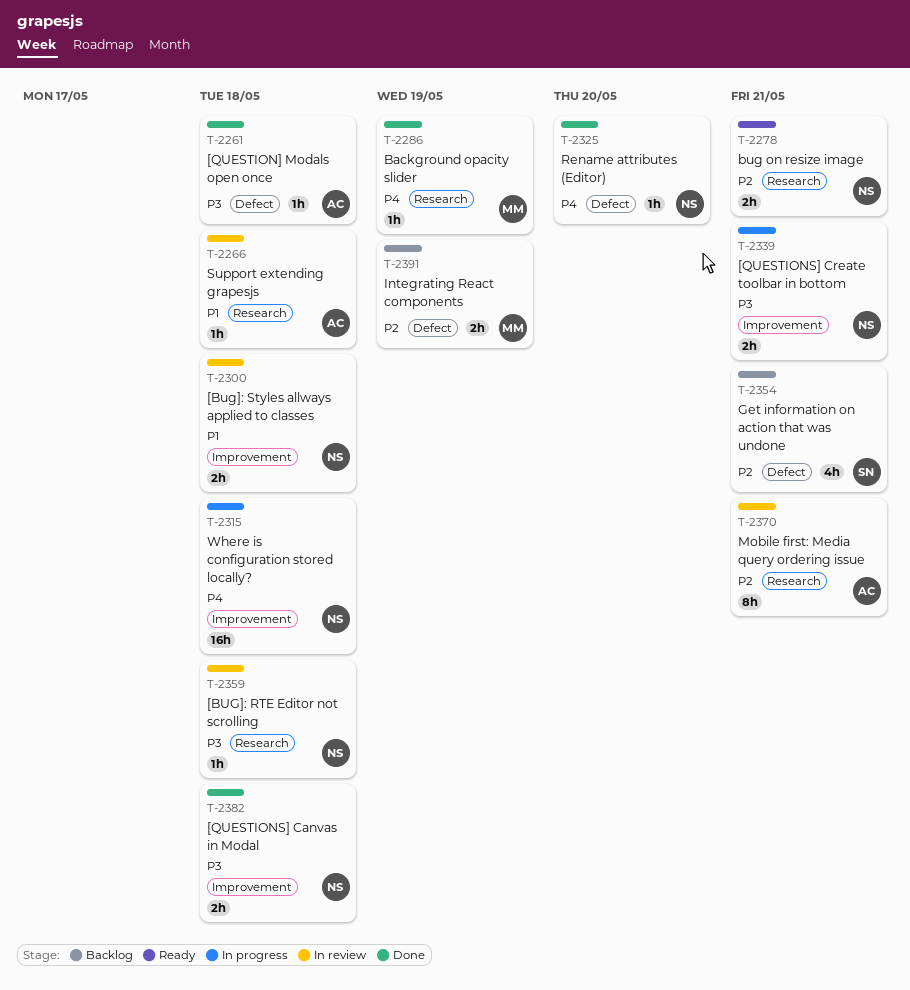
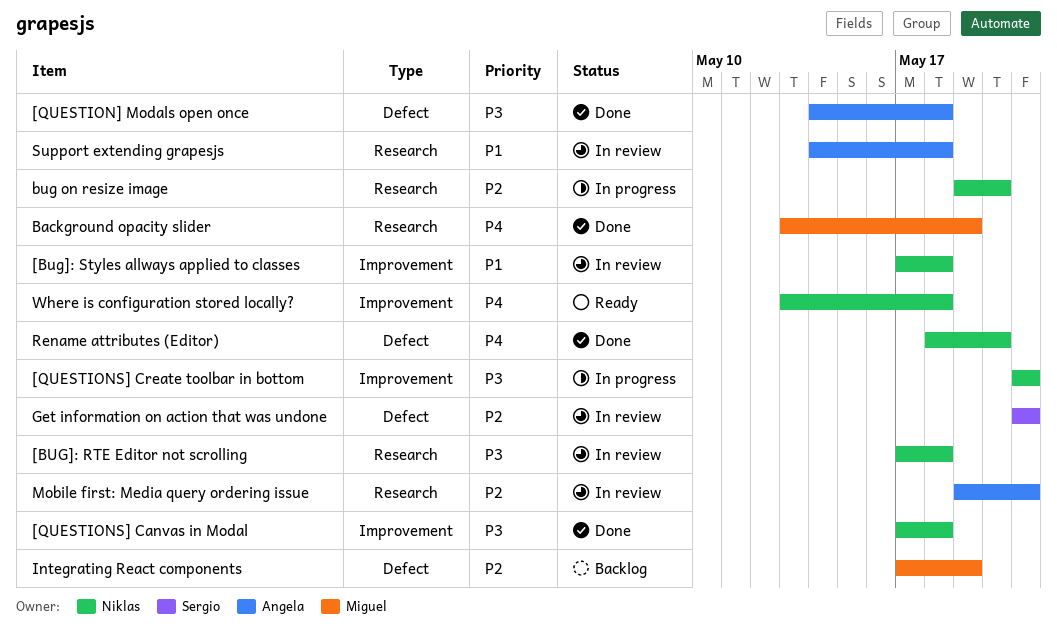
bug on resize image, status: Ready -> In progress
bug on resize image, due: May 21 -> May 20
Get information on action that was undone, status: Backlog -> In review
Where is configuration stored locally?, status: In progress -> Ready

